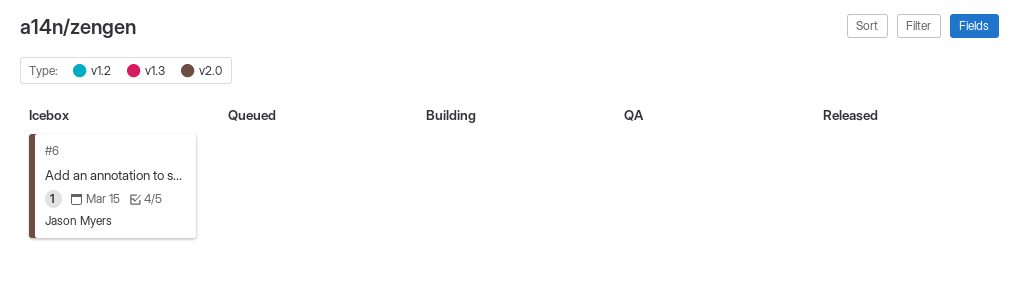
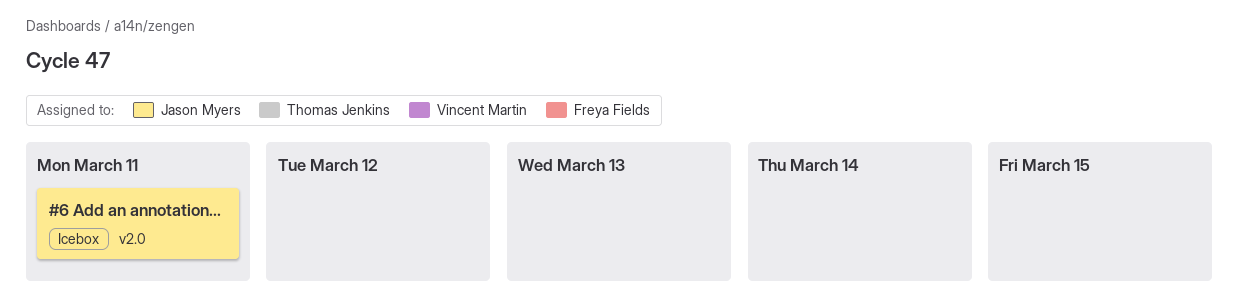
#6, due: Mar 15 -> Mar 11

